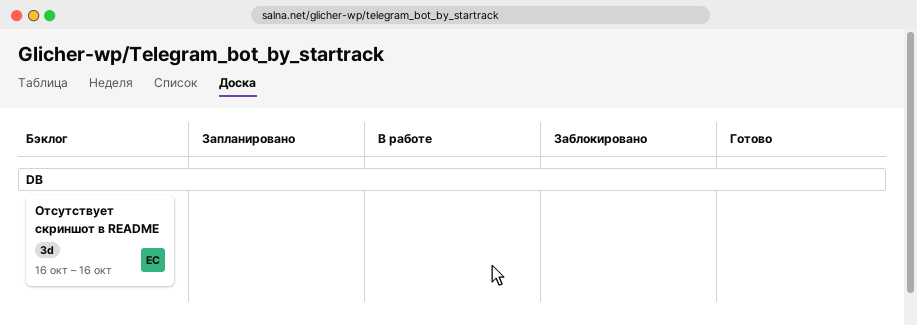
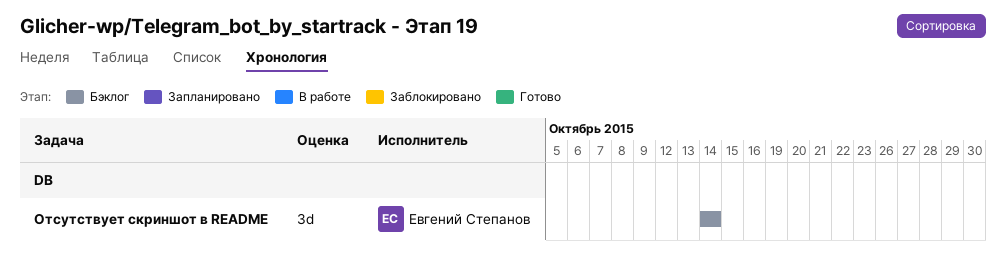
Отсутствует скриншот в README, start: Oct 16 -> Oct 14
Отсутствует скриншот в README, due: Oct 16 -> Oct 14

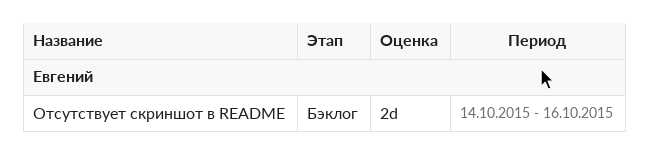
Отсутствует скриншот в README, estimate: 3d -> 2d
Отсутствует скриншот в README, due: Oct 14 -> Oct 16

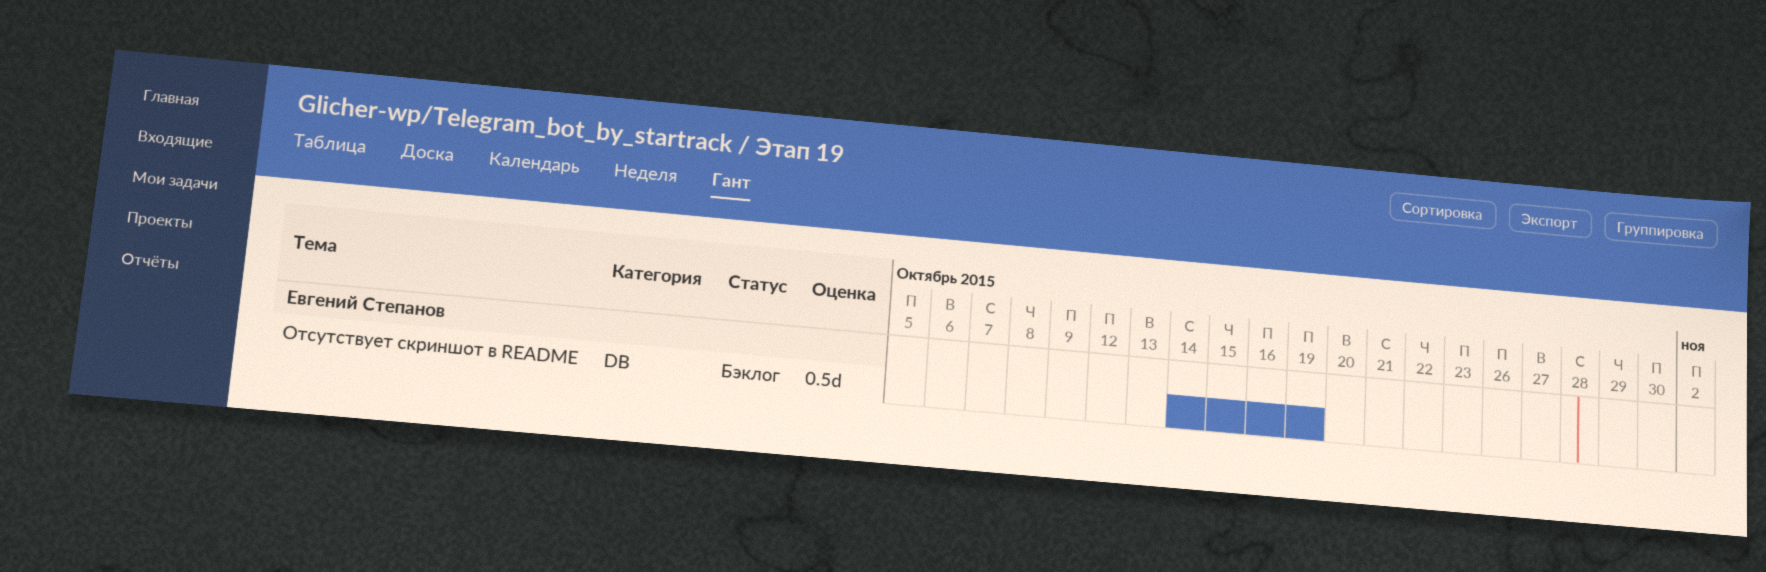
Отсутствует скриншот в README, estimate: 2d -> 0.5d
Отсутствует скриншот в README, due: Oct 16 -> Oct 19

